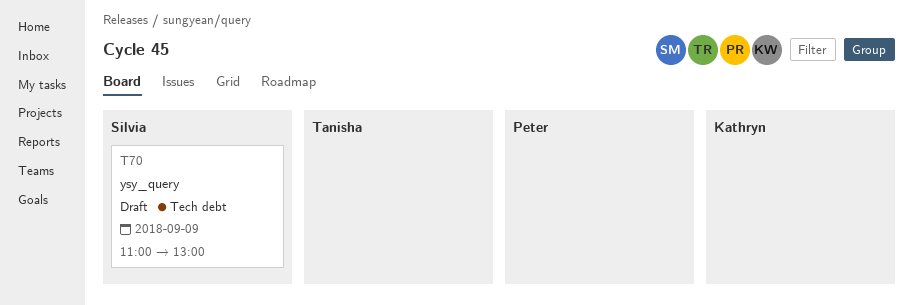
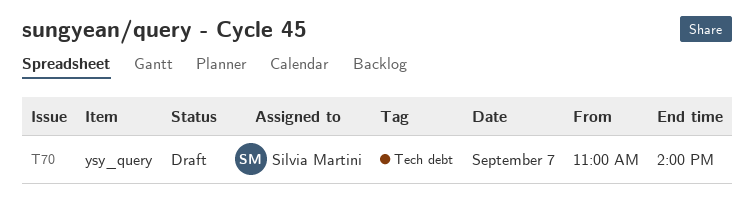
T70, day: Sep 9 -> Sep 7
T70, ends: 13:00 -> 14:00

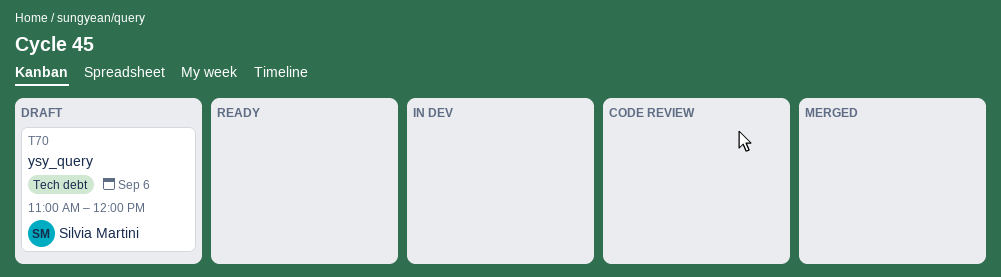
T70, day: Sep 7 -> Sep 6
T70, ends: 14:00 -> 12:00

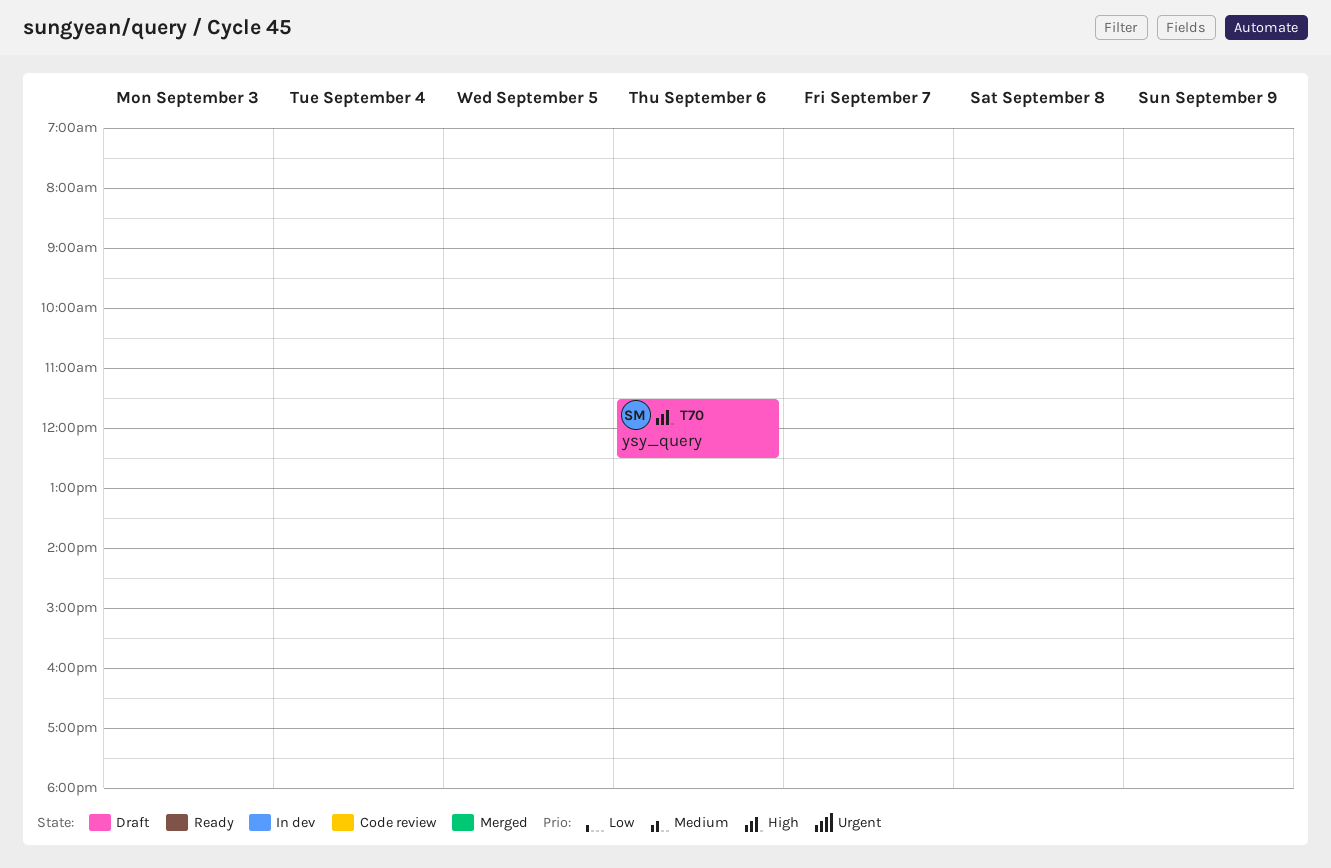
T70, begins: 11:00 -> 11:30
T70, ends: 12:00 -> 12:30

